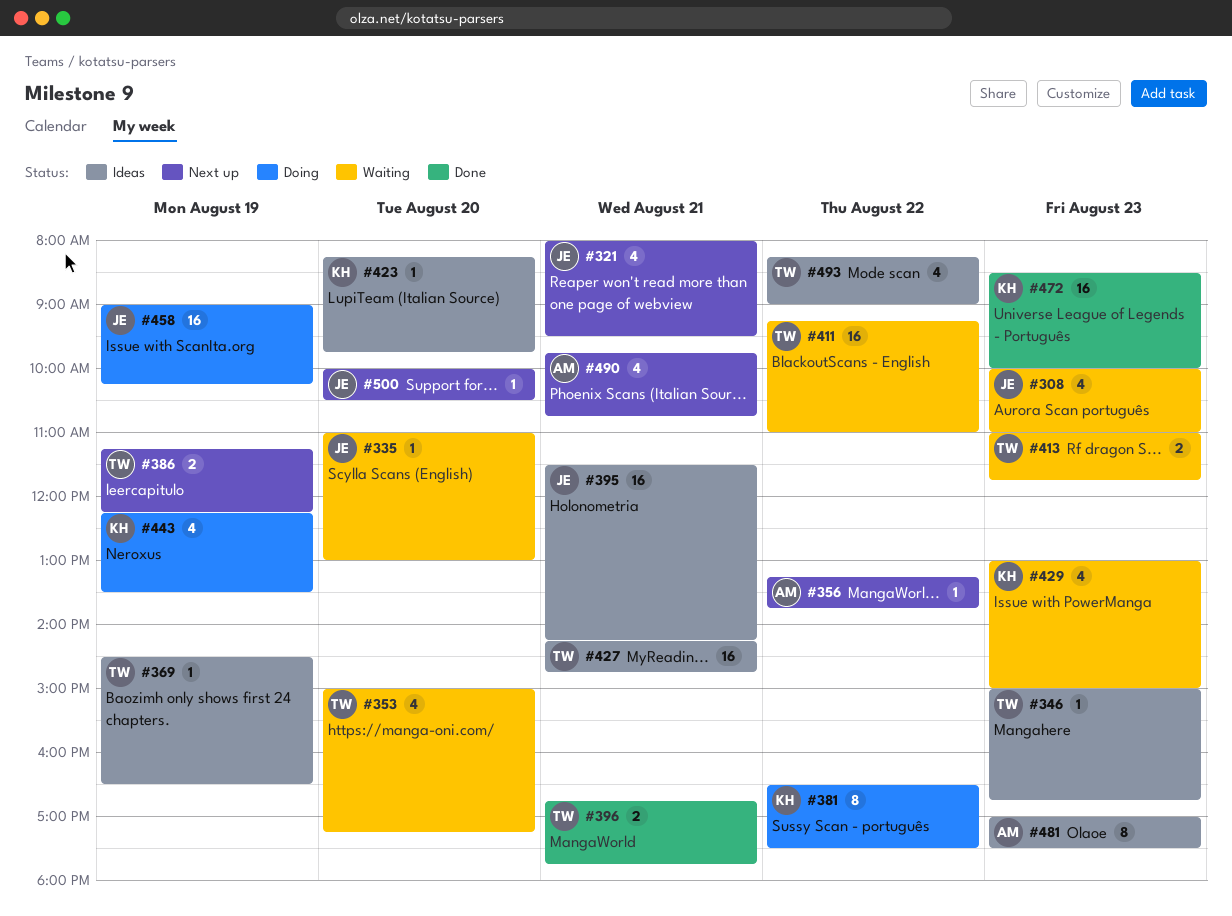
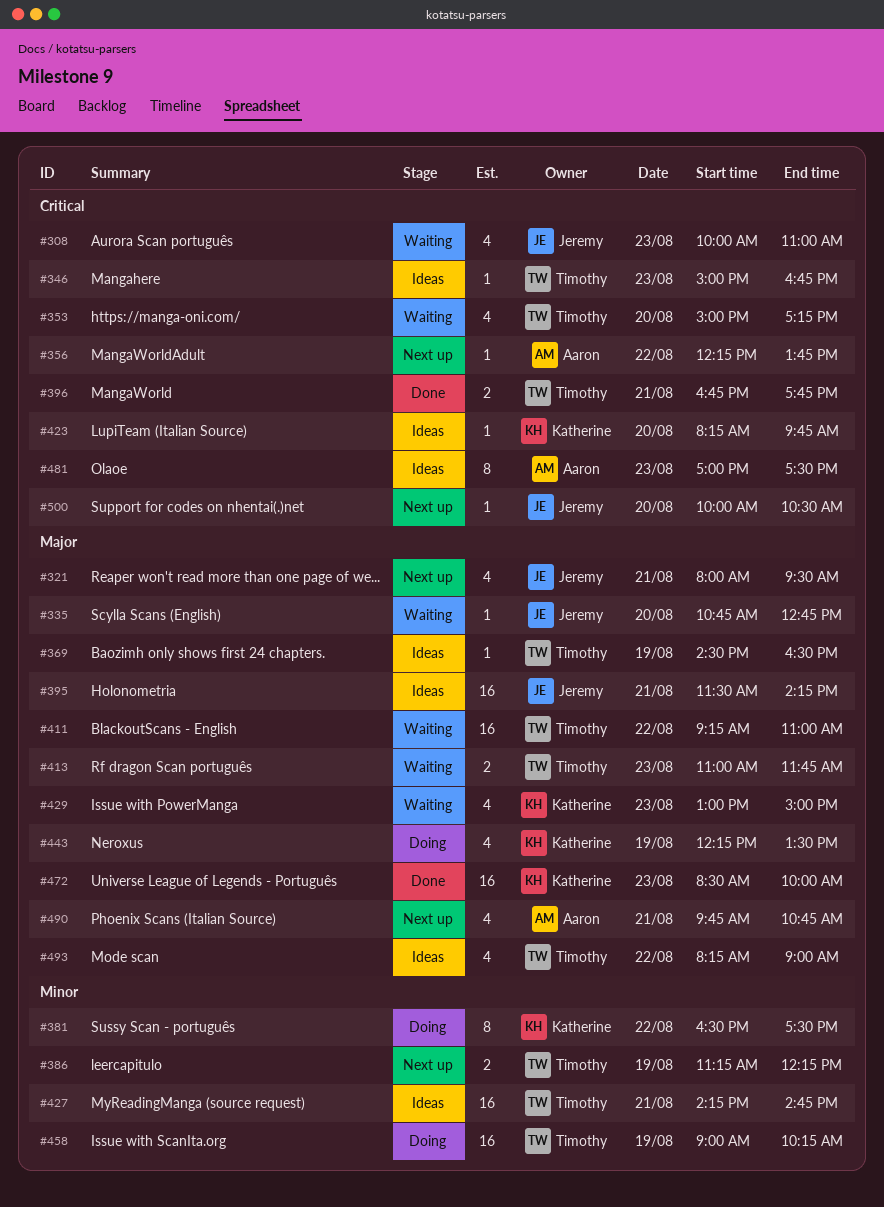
#335, begins: 11:00 -> 10:45
#335, ends: 13:00 -> 12:45
#356, begins: 13:15 -> 12:15
#458, owner: Jeremy -> Timothy

